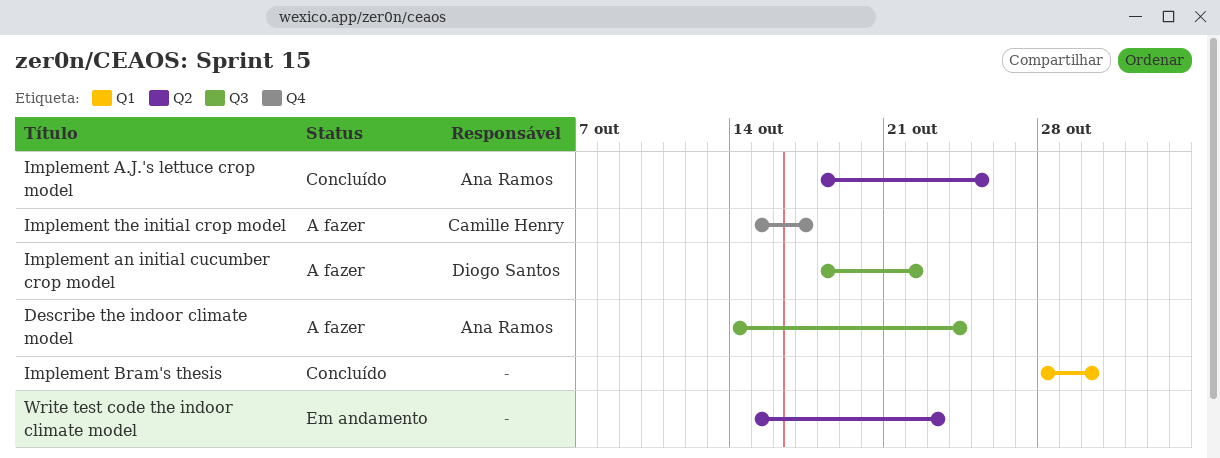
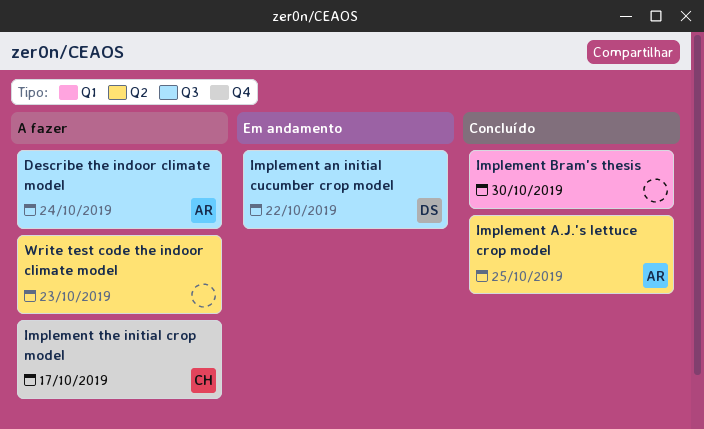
Implement an initial cucumber crop model, status: A fazer -> Em andamento
Write test code the indoor climate model, status: Em andamento -> A fazer

